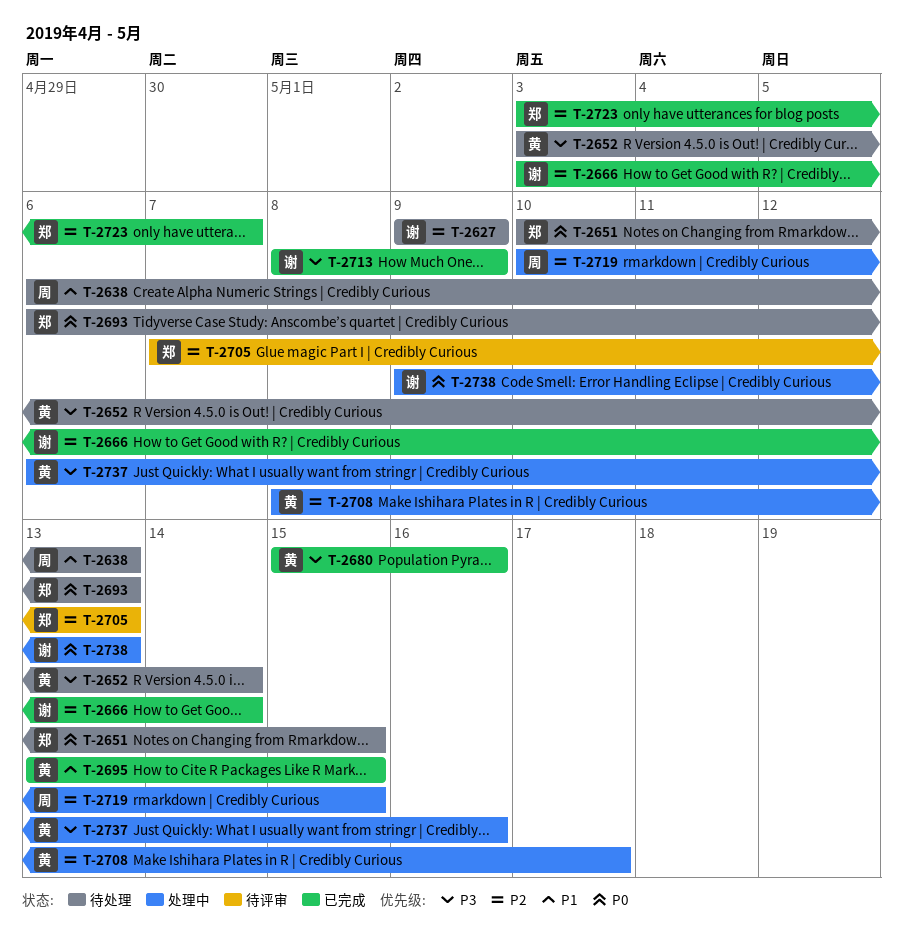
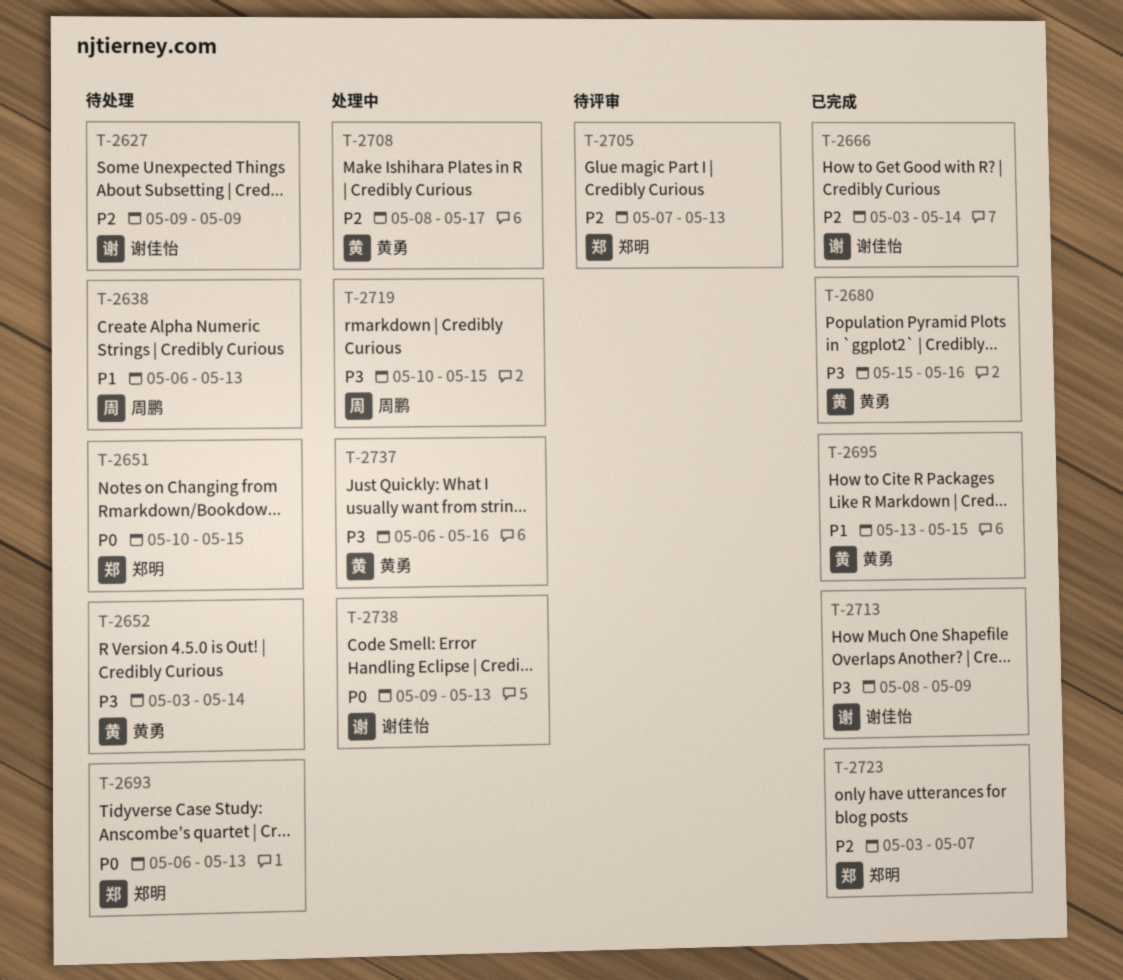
T-2719, priority: P2 -> P3

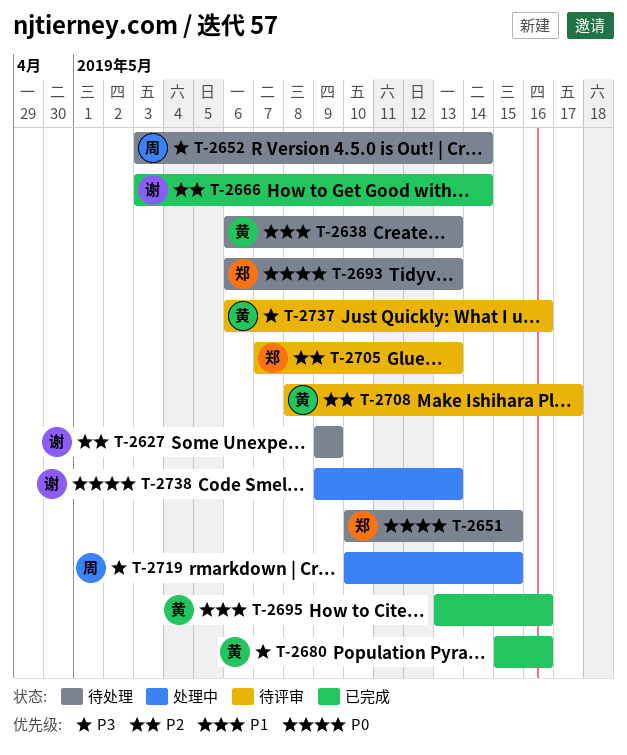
T-2638, owner: 周鹏 -> 黄勇
T-2652, owner: 黄勇 -> 周鹏
T-2695, due: May 15 -> May 16
T-2708, status: 处理中 -> 待评审
T-2713: present -> none
T-2723: present -> none
T-2737, status: 处理中 -> 待评审

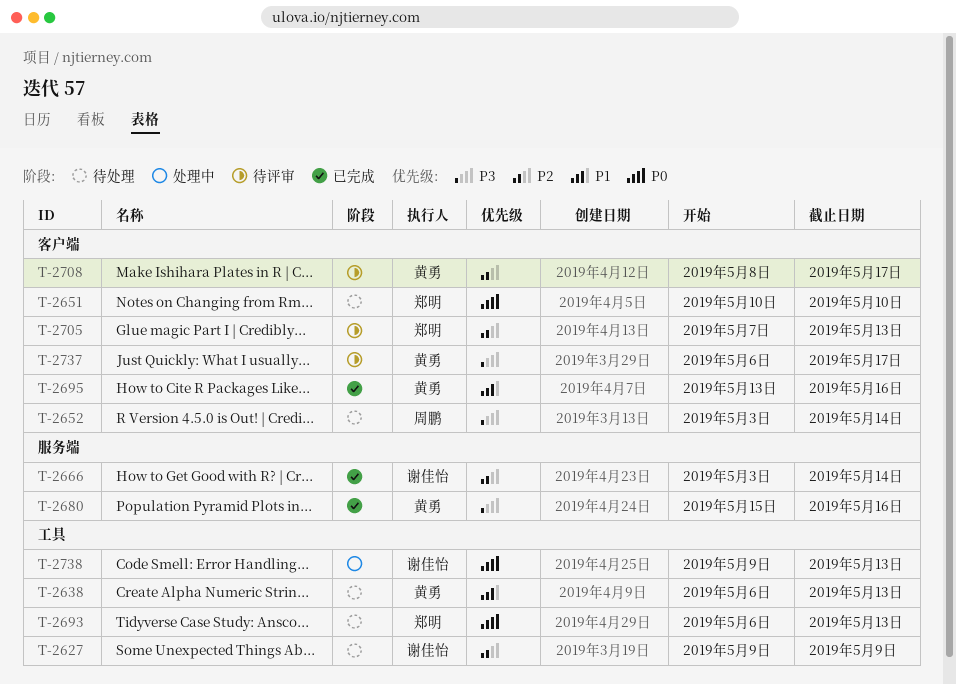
T-2651, due: May 15 -> May 10
T-2719: present -> none
T-2737, due: May 16 -> May 17

